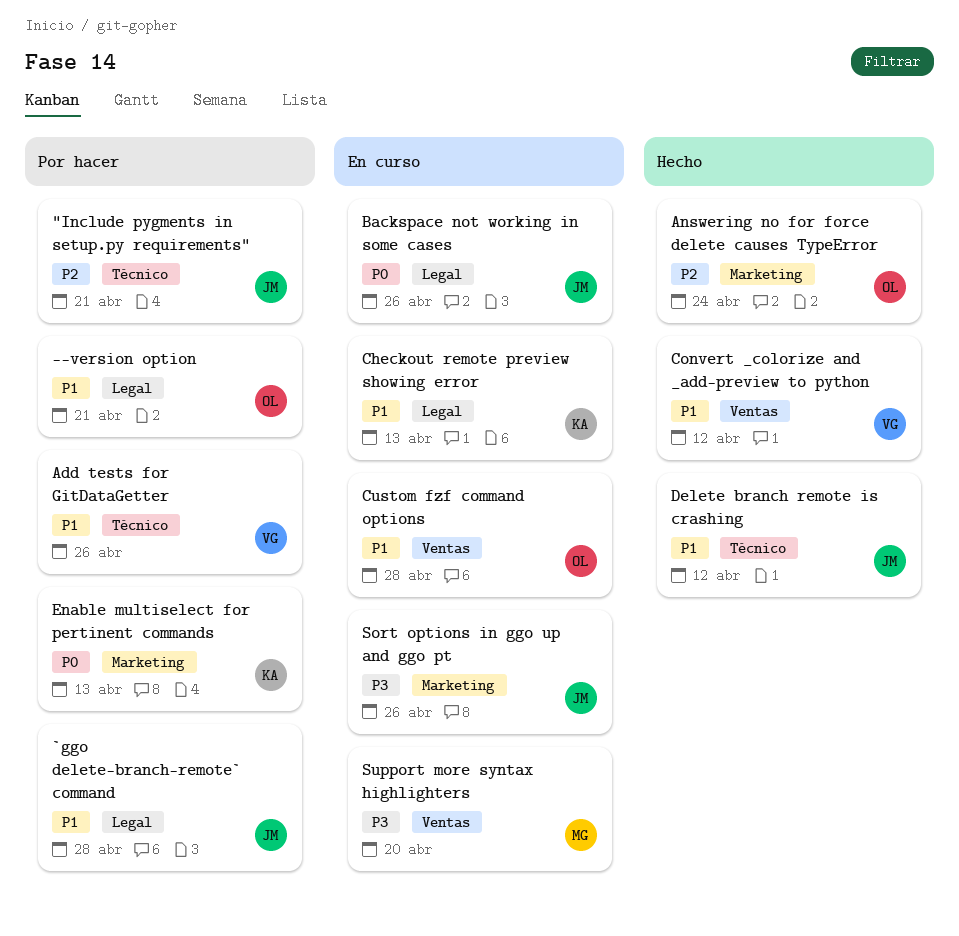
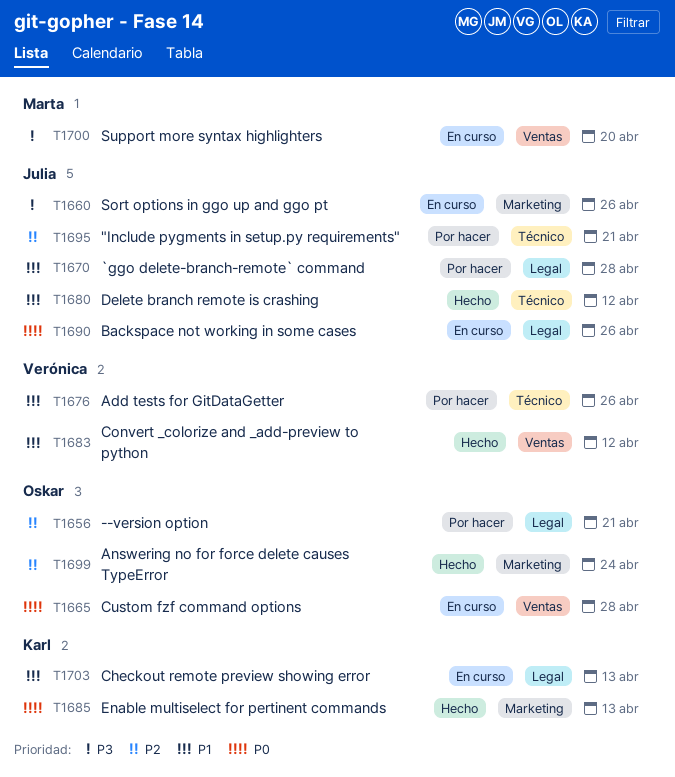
--version option, priority: P1 -> P2
Custom fzf command options, priority: P1 -> P0
Enable multiselect for pertinent commands, status: Por hacer -> Hecho

